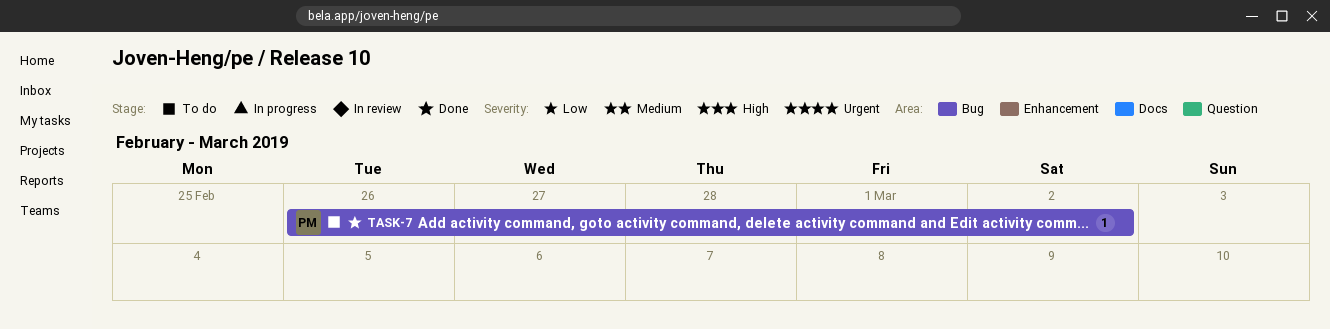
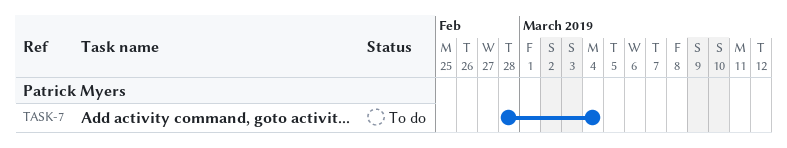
TASK-7, start: Feb 26 -> Feb 28
TASK-7, due: Mar 2 -> Mar 4

